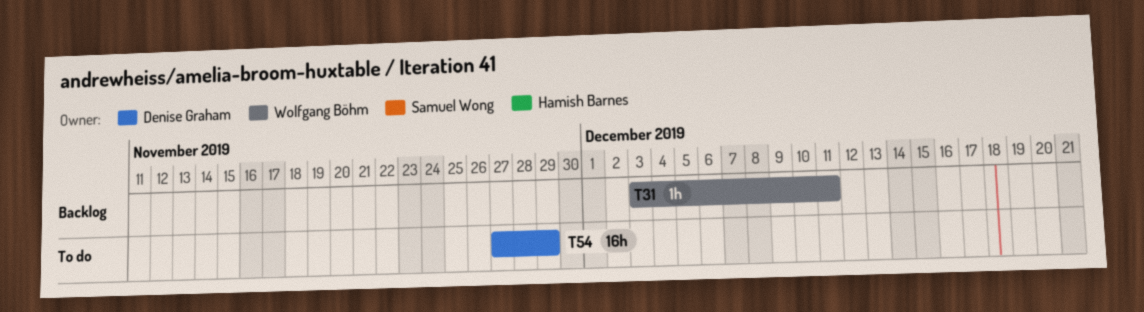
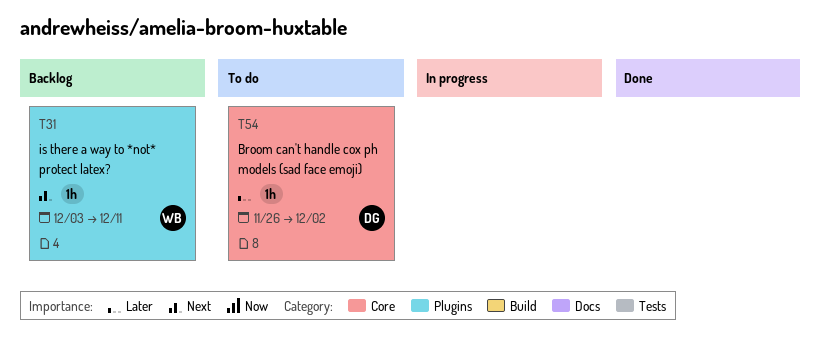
T54, estimate: 16h -> 1h
T54, start: Nov 27 -> Nov 26
T54, due: Nov 29 -> Dec 2

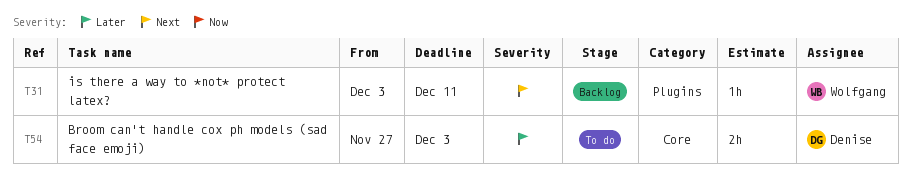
T54, estimate: 1h -> 2h
T54, start: Nov 26 -> Nov 27
T54, due: Dec 2 -> Dec 3

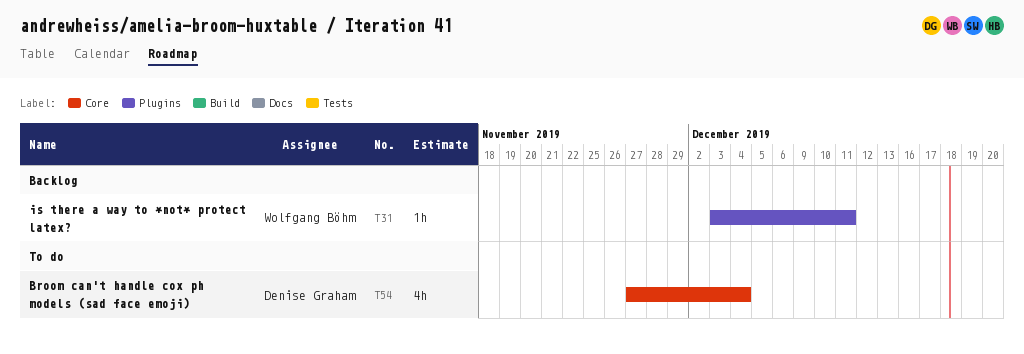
T54, estimate: 2h -> 4h
T54, due: Dec 3 -> Dec 4

